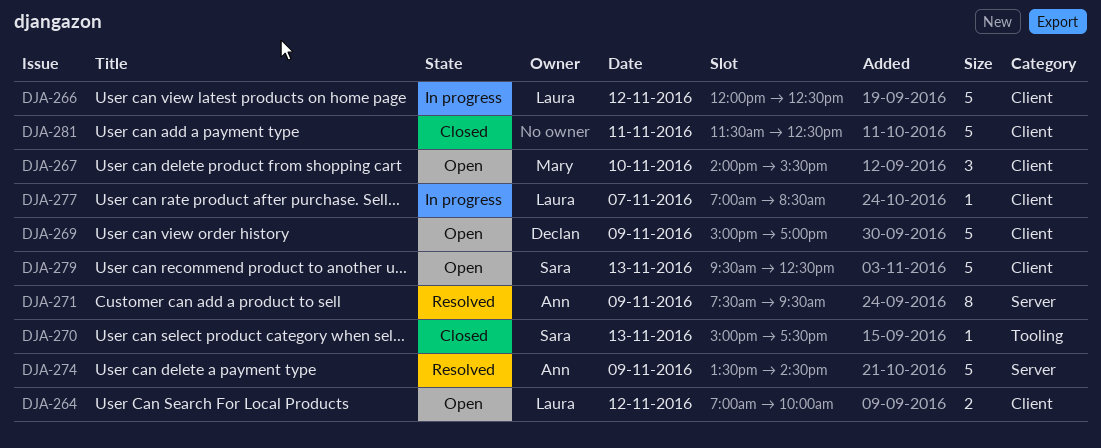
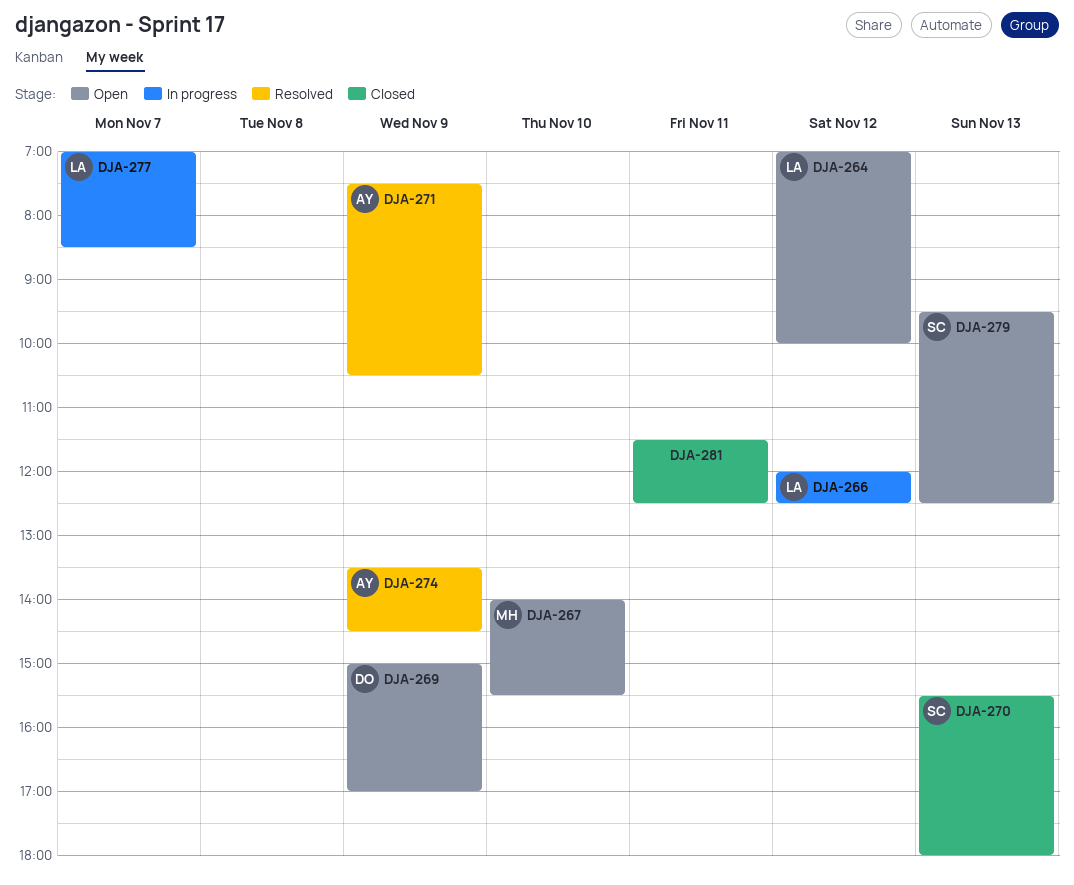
DJA-270, begins: 15:00 -> 15:30
DJA-270, ends: 17:30 -> 18:00
DJA-271, ends: 09:30 -> 10:30

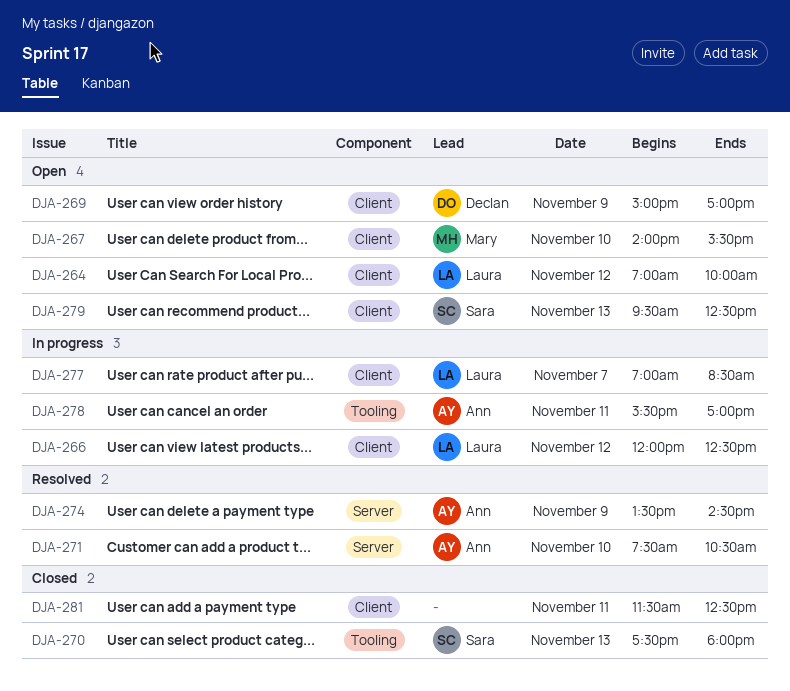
DJA-270, begins: 15:30 -> 17:30
DJA-271, day: Nov 9 -> Nov 10
DJA-278: none -> present

